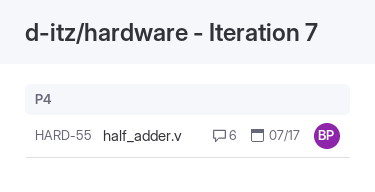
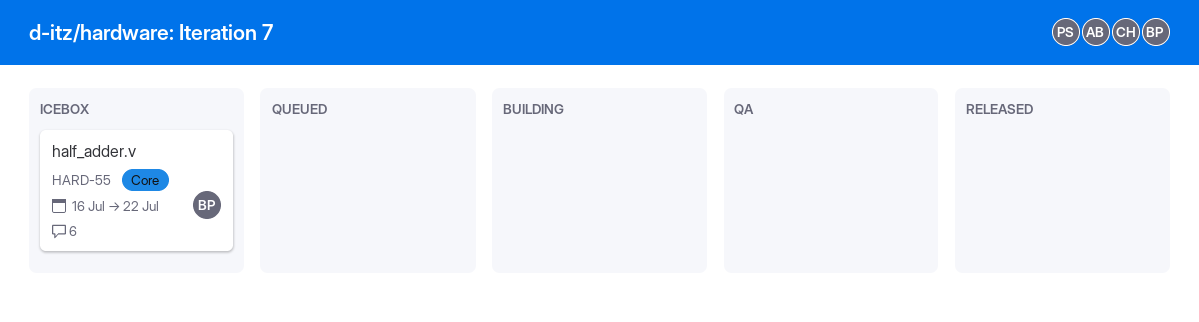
HARD-55, due: Jul 17 -> Jul 22

